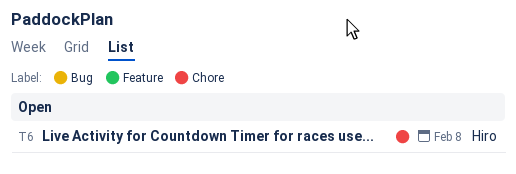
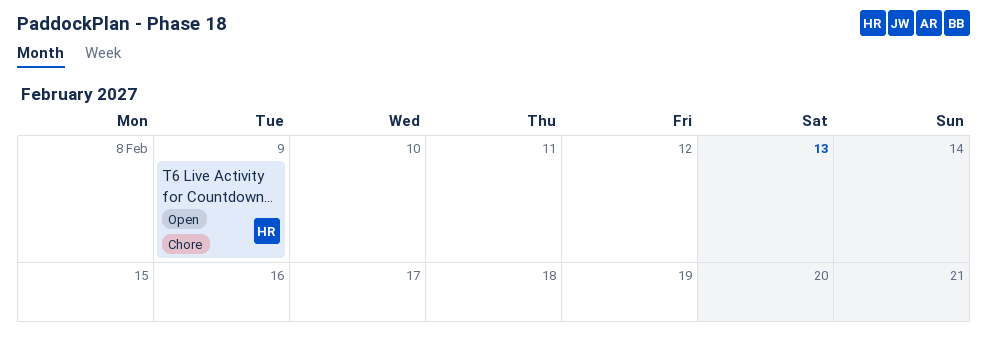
T6, due: Feb 8 -> Feb 9

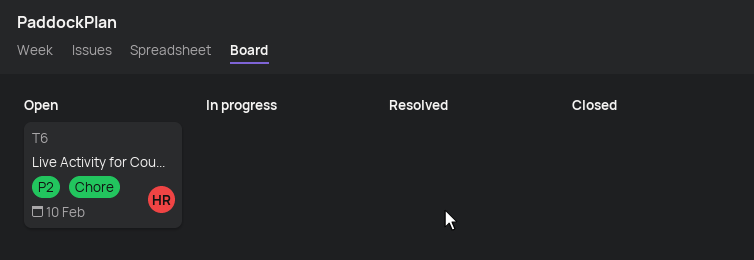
T6, due: Feb 9 -> Feb 10

